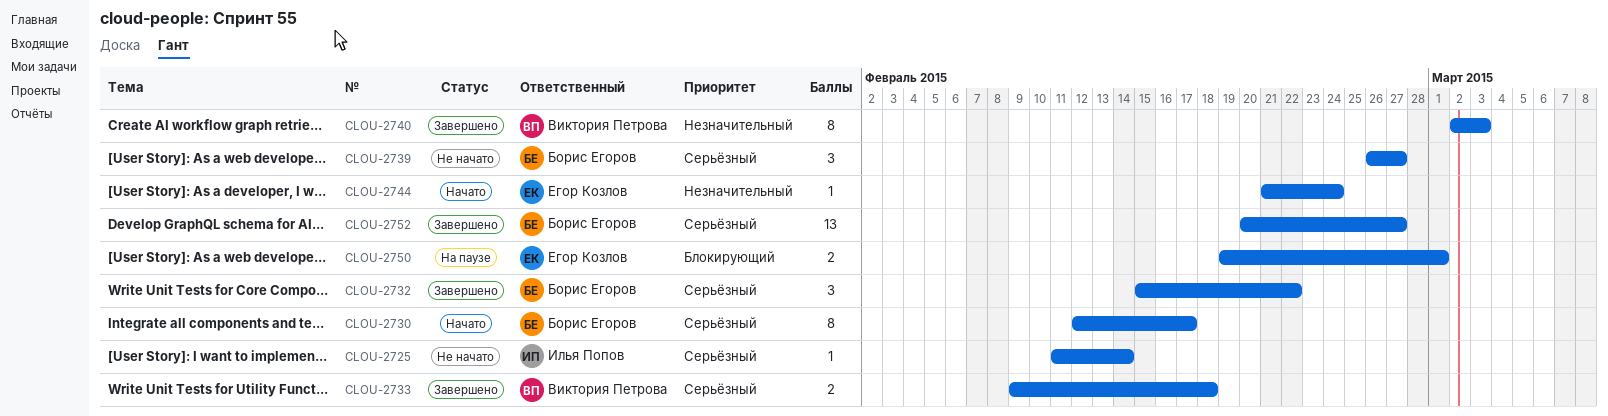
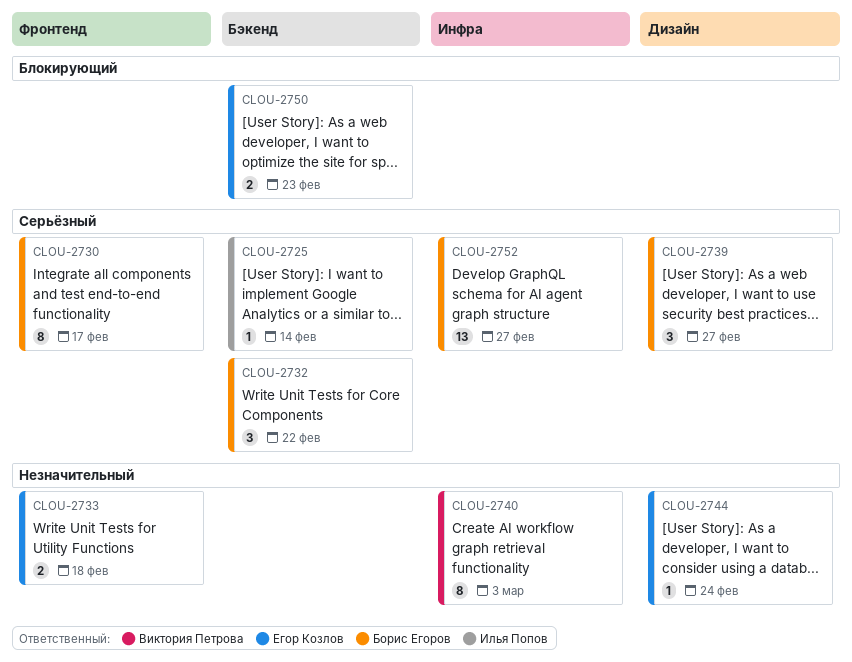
CLOU-2733, owner: Виктория Петрова -> Егор Козлов
CLOU-2733, priority: Серьёзный -> Незначительный
CLOU-2750, due: Mar 1 -> Feb 23

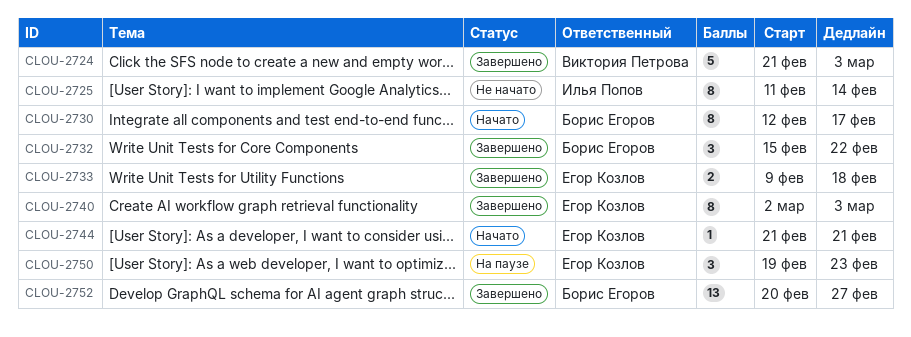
CLOU-2724: none -> present
CLOU-2725, estimate: 1 -> 8
CLOU-2739: present -> none
CLOU-2740, owner: Виктория Петрова -> Егор Козлов
CLOU-2744, due: Feb 24 -> Feb 21
CLOU-2750, estimate: 2 -> 3

